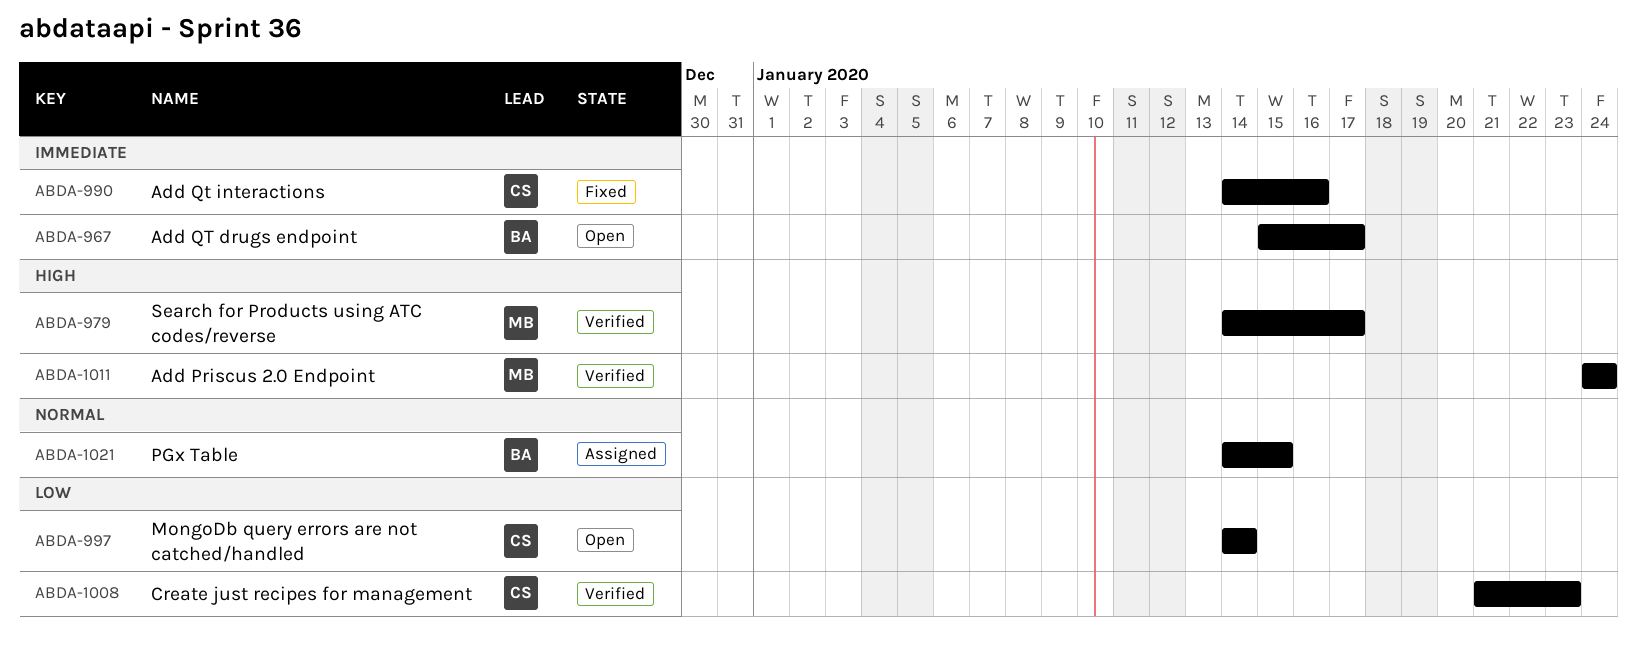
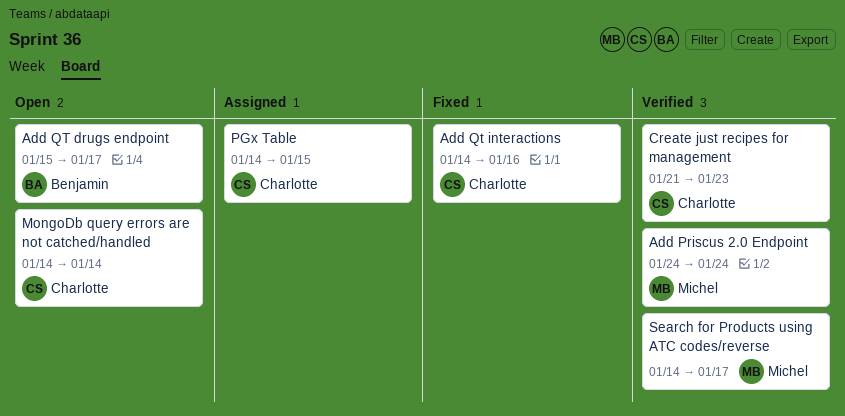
PGx Table, owner: Benjamin -> Charlotte

